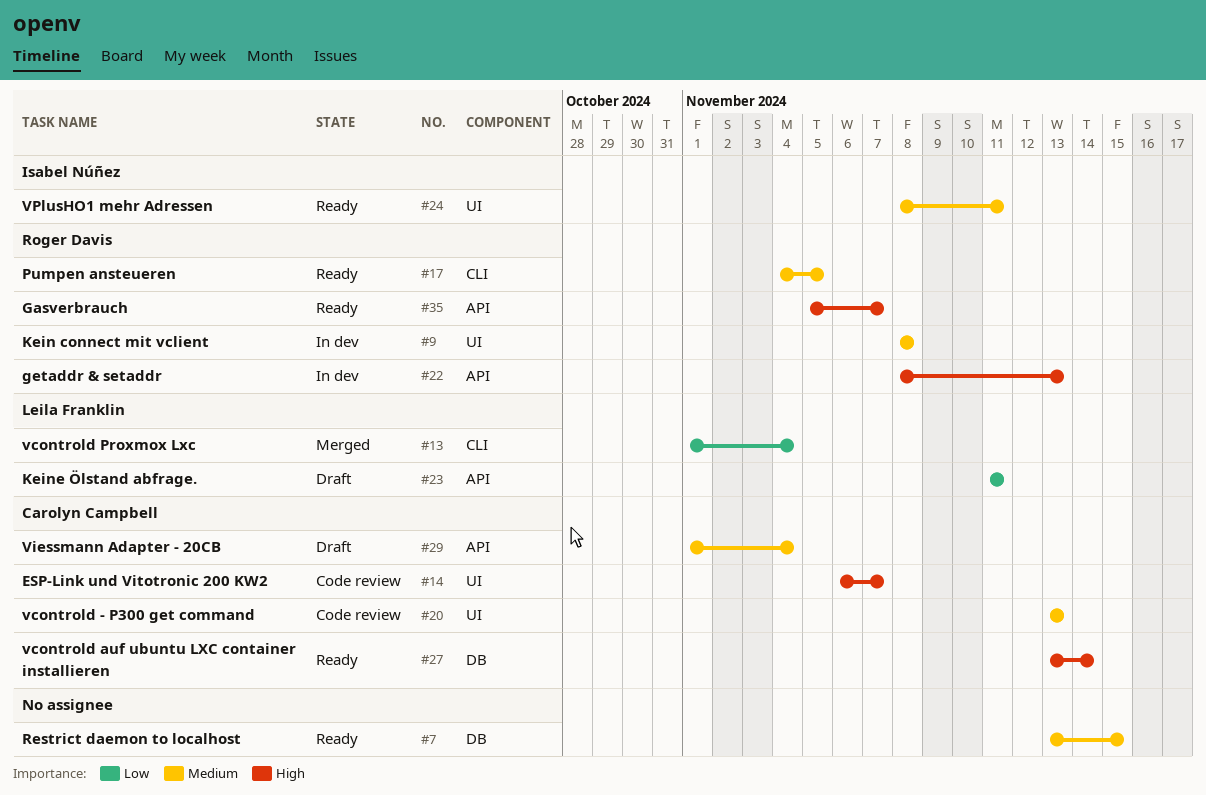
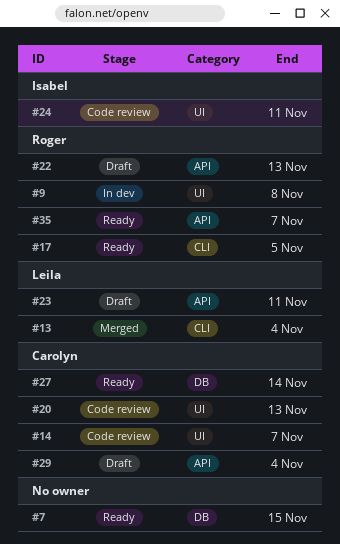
#22, status: In dev -> Draft
#24, status: Ready -> Code review

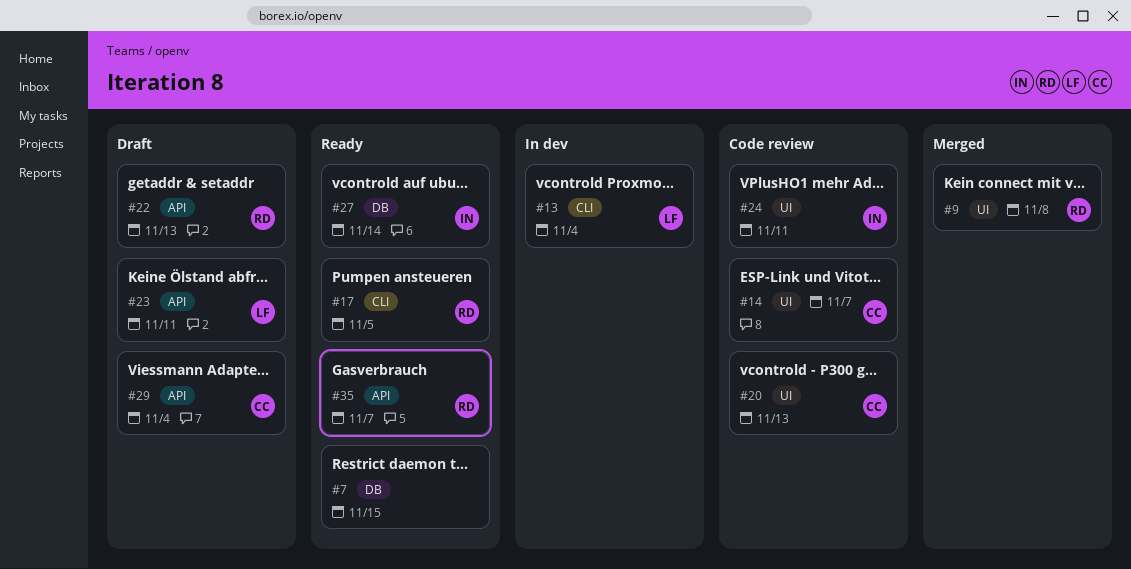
#9, status: In dev -> Merged
#13, status: Merged -> In dev
#27, owner: Carolyn -> Isabel

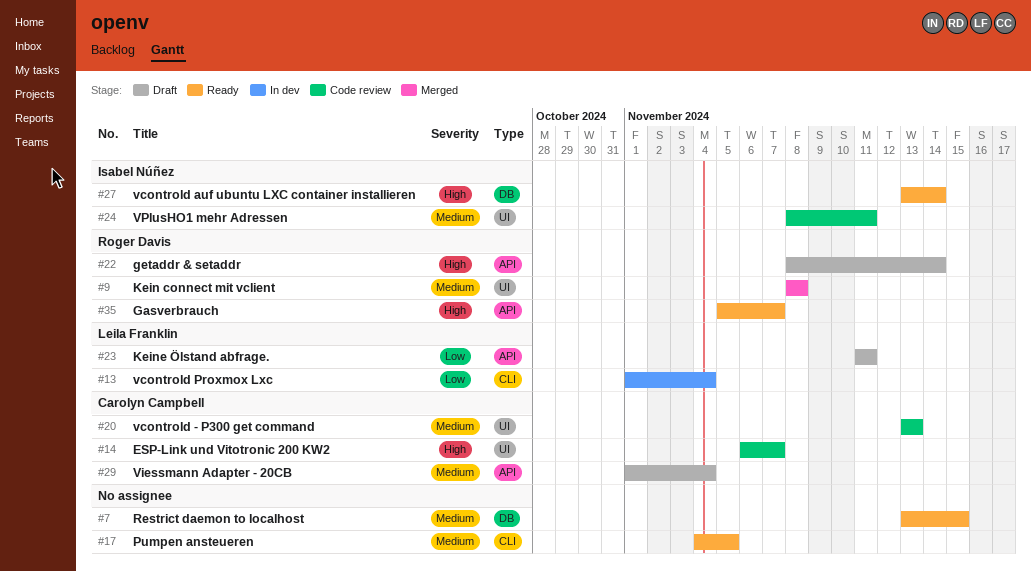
#17, owner: Roger Davis -> none
#22, due: Nov 13 -> Nov 14

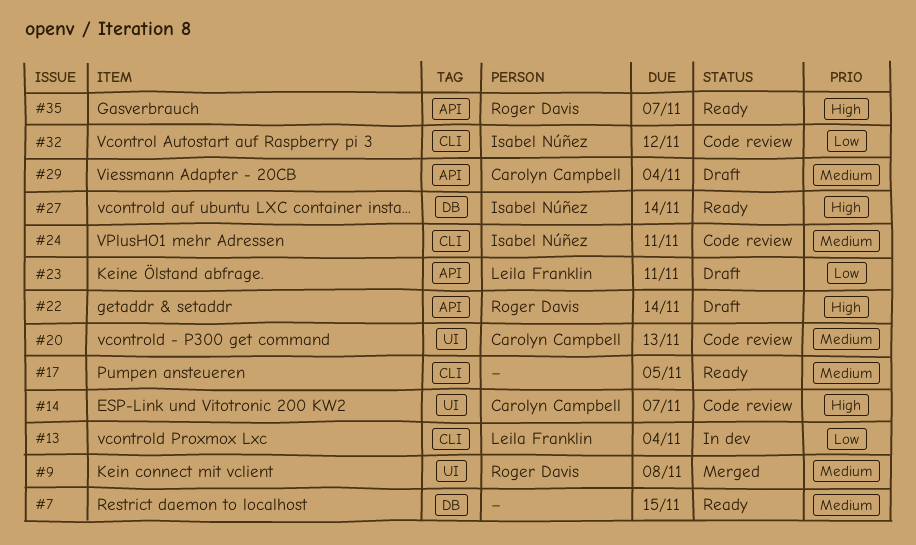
#24, label: UI -> CLI
#32: none -> present

